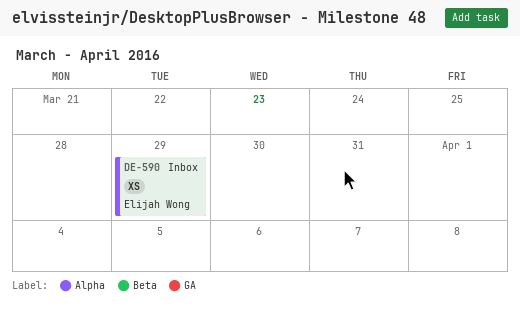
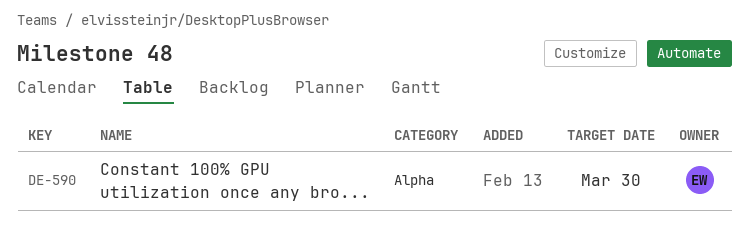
DE-590, due: Mar 29 -> Mar 30

